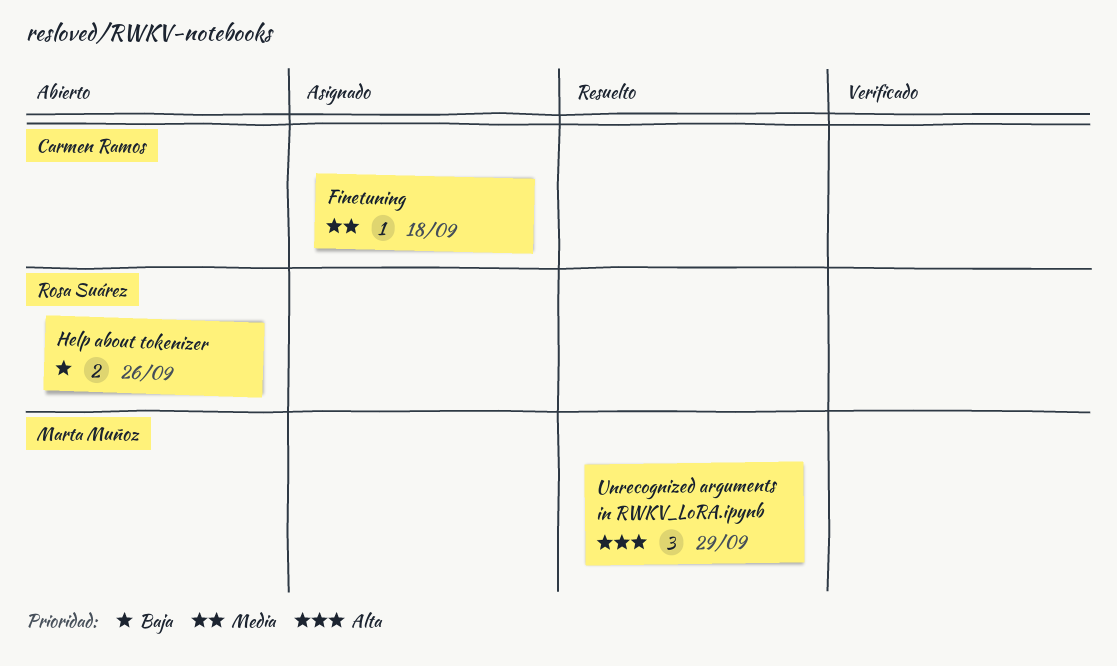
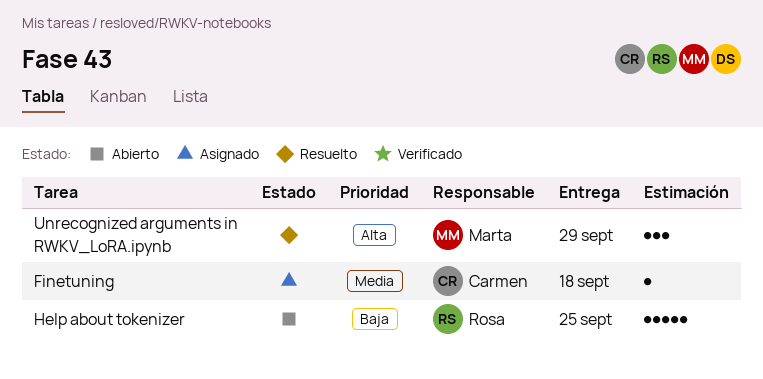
Help about tokenizer, estimate: 2 -> 5
Help about tokenizer, due: Sep 26 -> Sep 25

